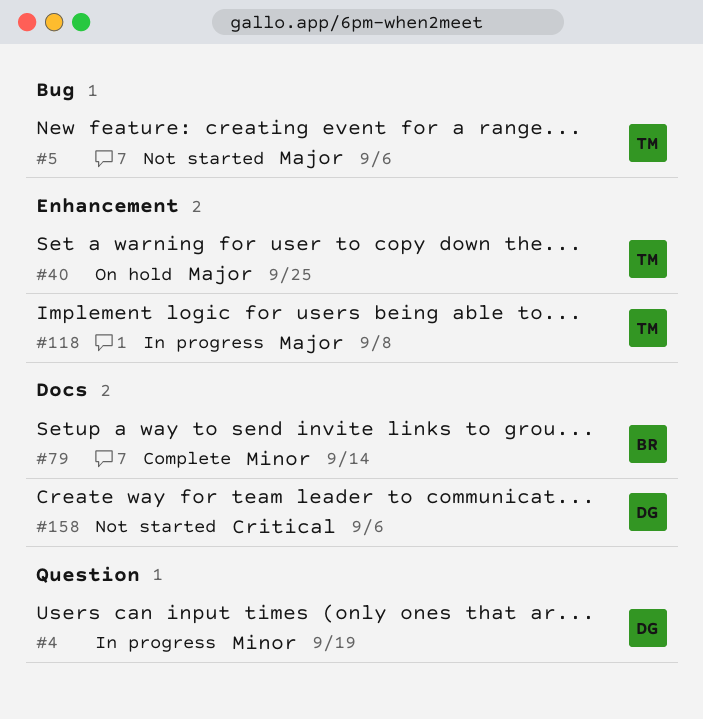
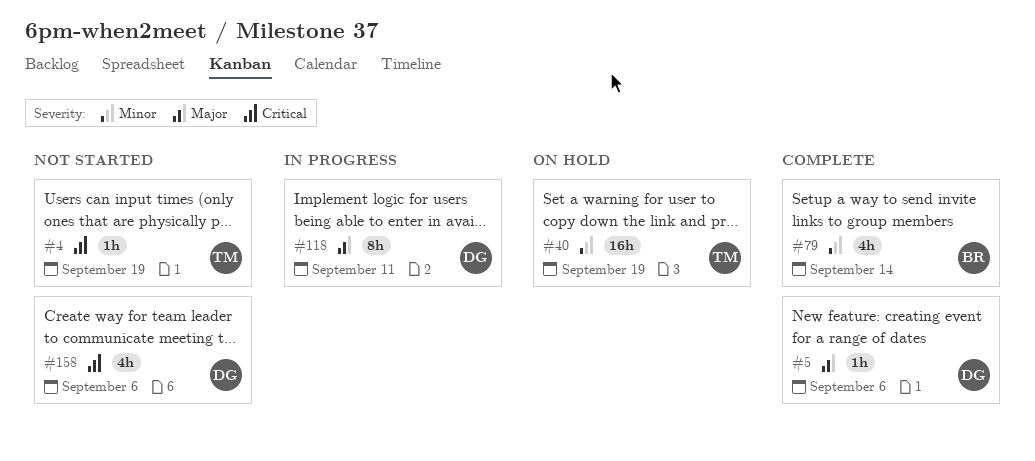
#4, status: In progress -> Not started
#4, owner: DG -> TM
#4, priority: Minor -> Critical
#5, status: Not started -> Complete
#5, owner: TM -> DG
#40, priority: Major -> Minor
#40, due: Sep 25 -> Sep 19
#118, owner: TM -> DG
#118, due: Sep 8 -> Sep 11

